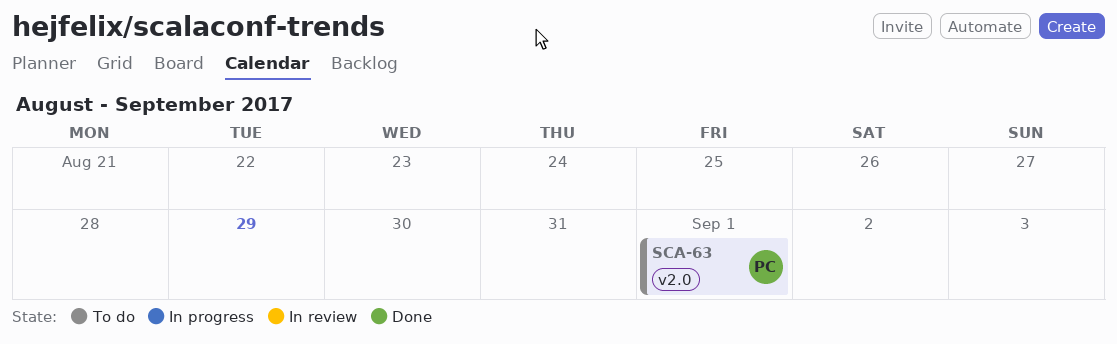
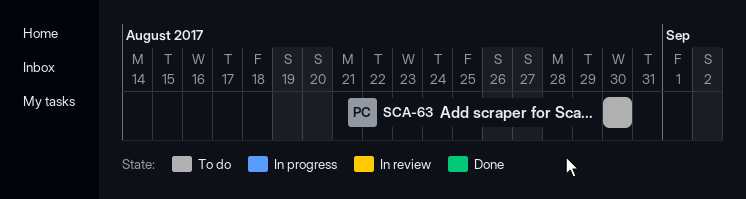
SCA-63, due: Sep 1 -> Aug 30

